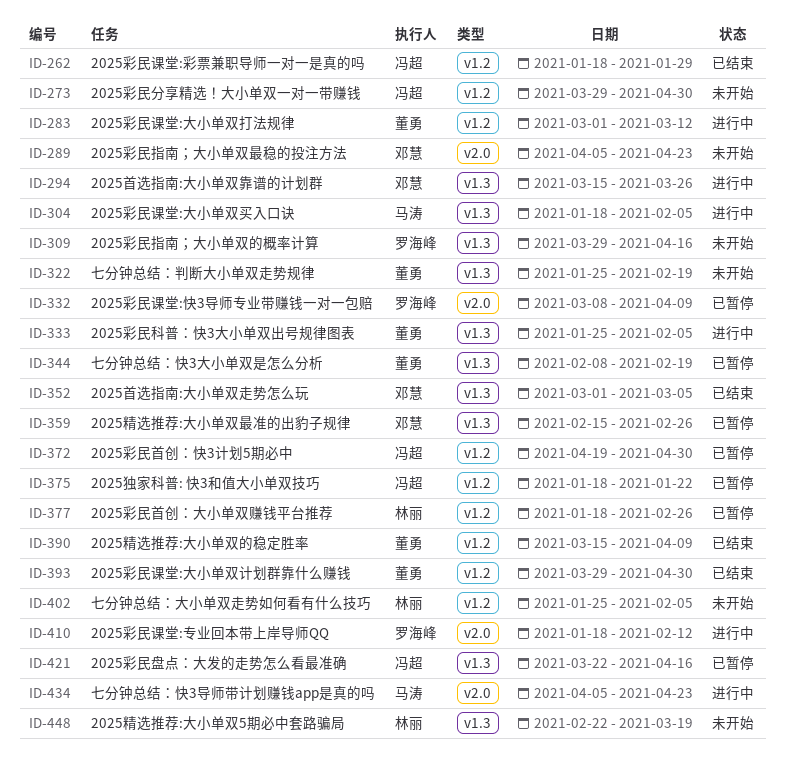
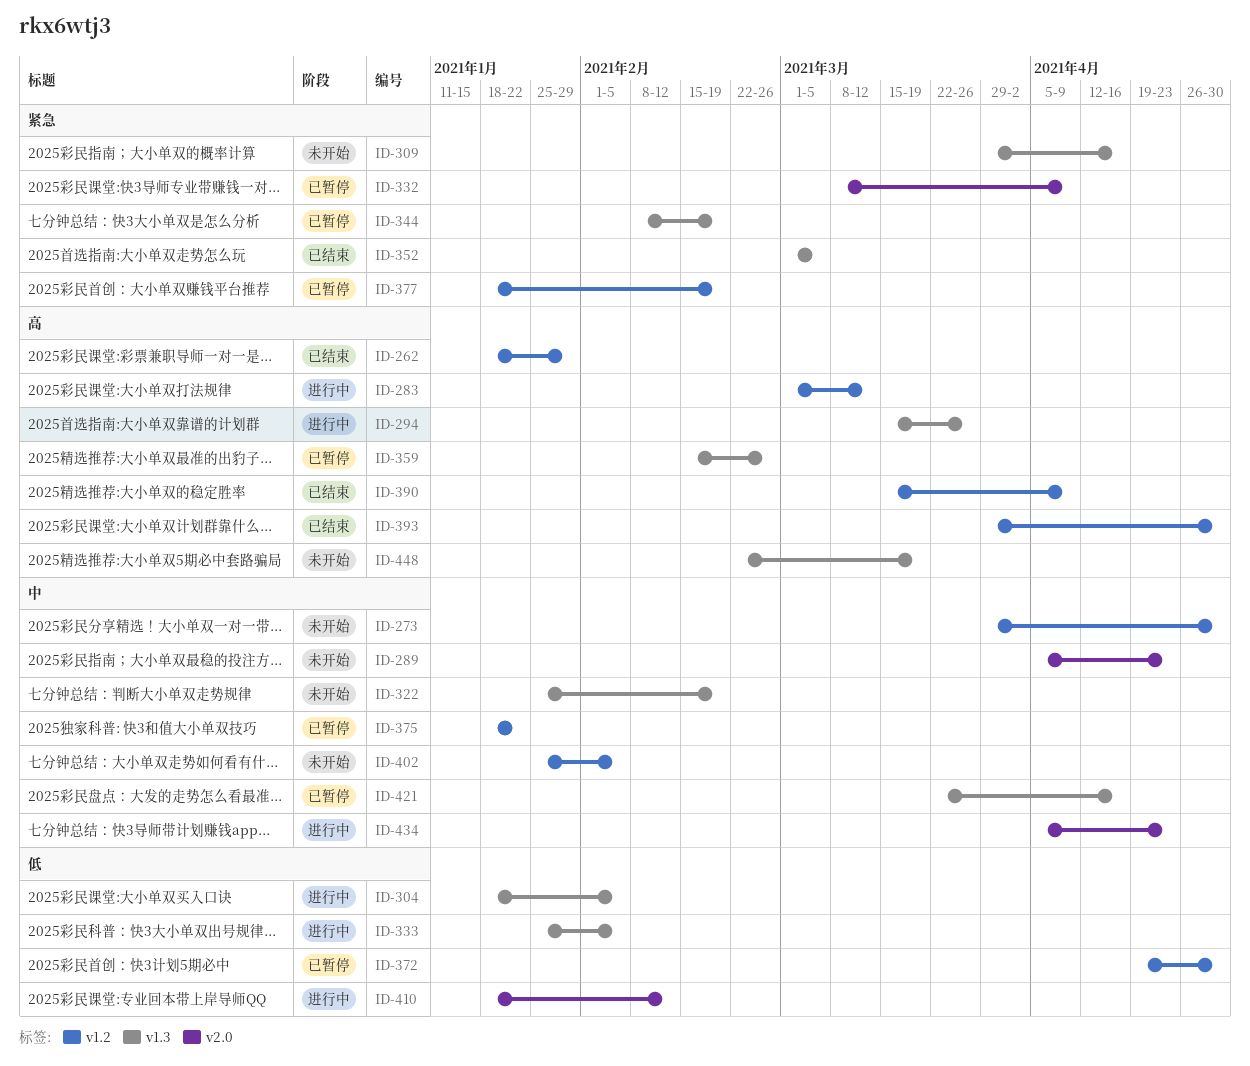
ID-377, due: Feb 26 -> Feb 19

